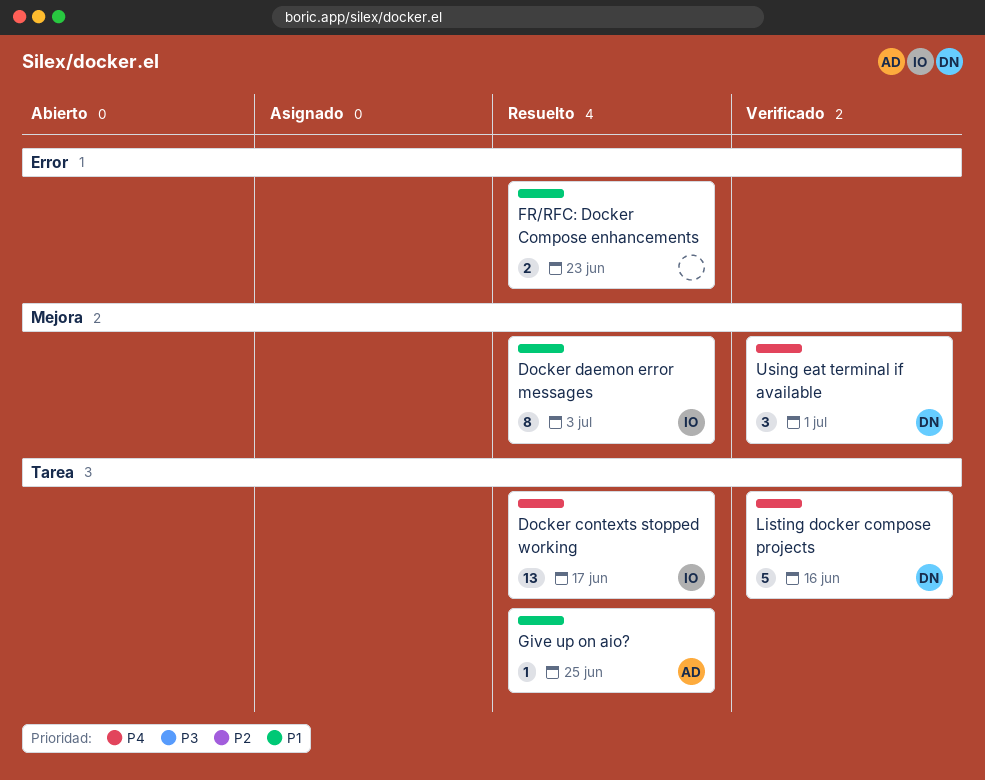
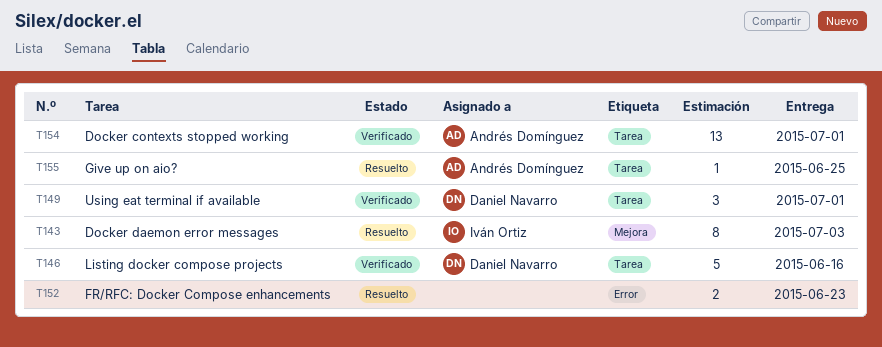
Docker contexts stopped working, status: Resuelto -> Verificado
Docker contexts stopped working, owner: Iván Ortiz -> Andrés Domínguez
Docker contexts stopped working, due: Jun 17 -> Jul 1
Using eat terminal if available, label: Mejora -> Tarea

